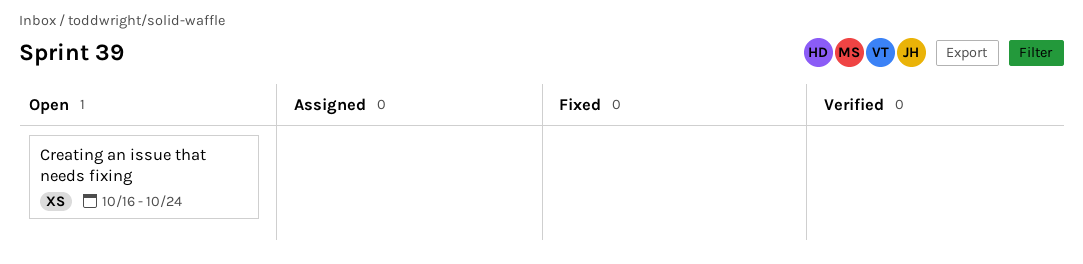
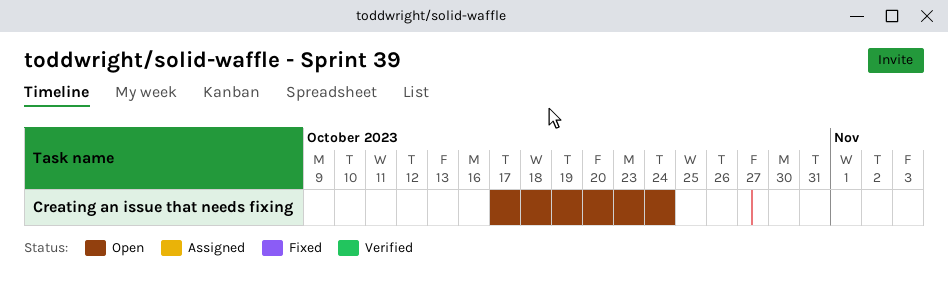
Creating an issue that needs fixing, start: Oct 16 -> Oct 17

